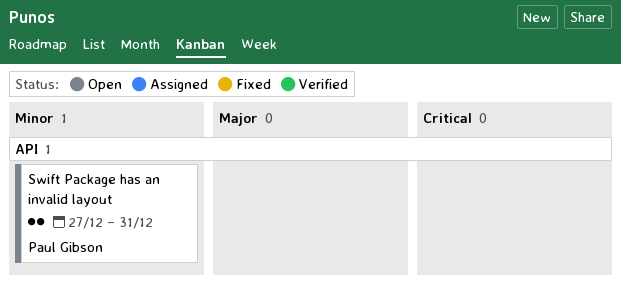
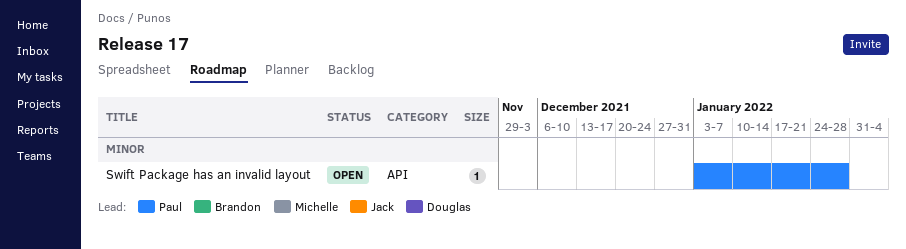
Swift Package has an invalid layout, estimate: 2 -> 1
Swift Package has an invalid layout, start: Dec 27 -> Jan 3
Swift Package has an invalid layout, due: Dec 31 -> Jan 28

